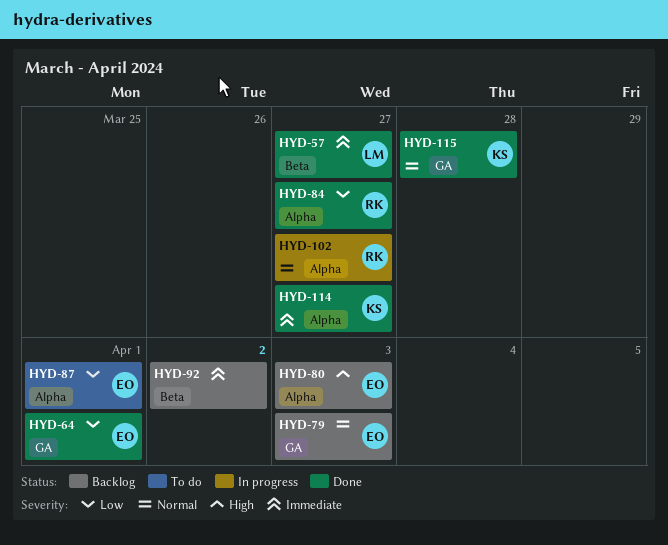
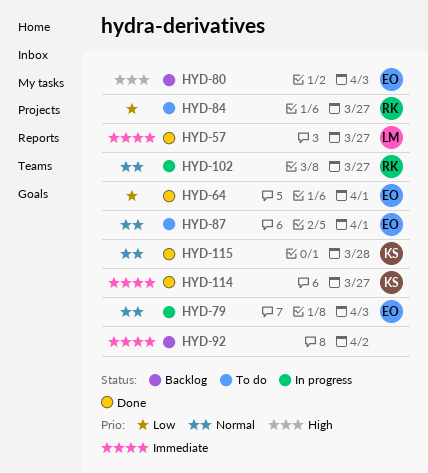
HYD-79, status: Backlog -> In progress
HYD-84, status: Done -> To do
HYD-87, priority: Low -> Normal

